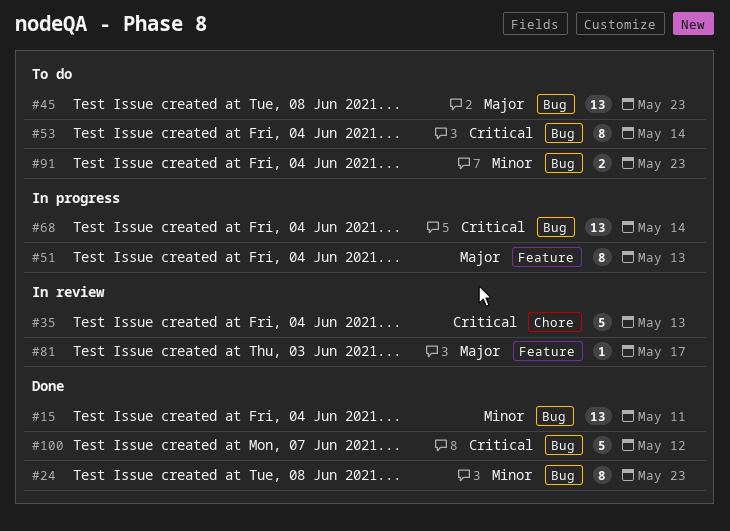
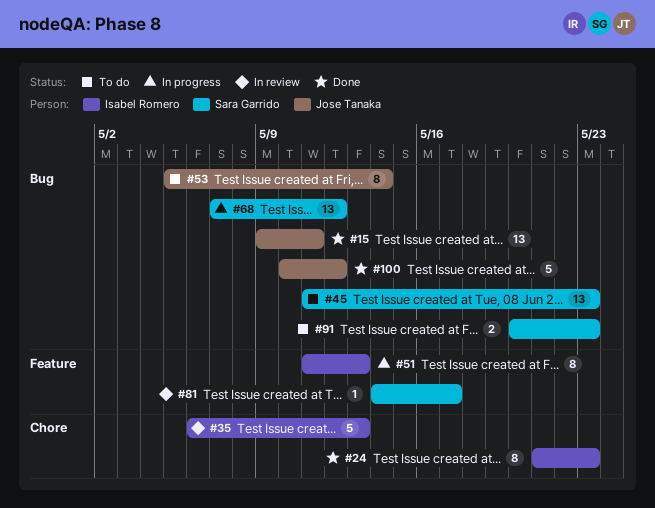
#24, label: Bug -> Chore
#68, due: May 14 -> May 12

